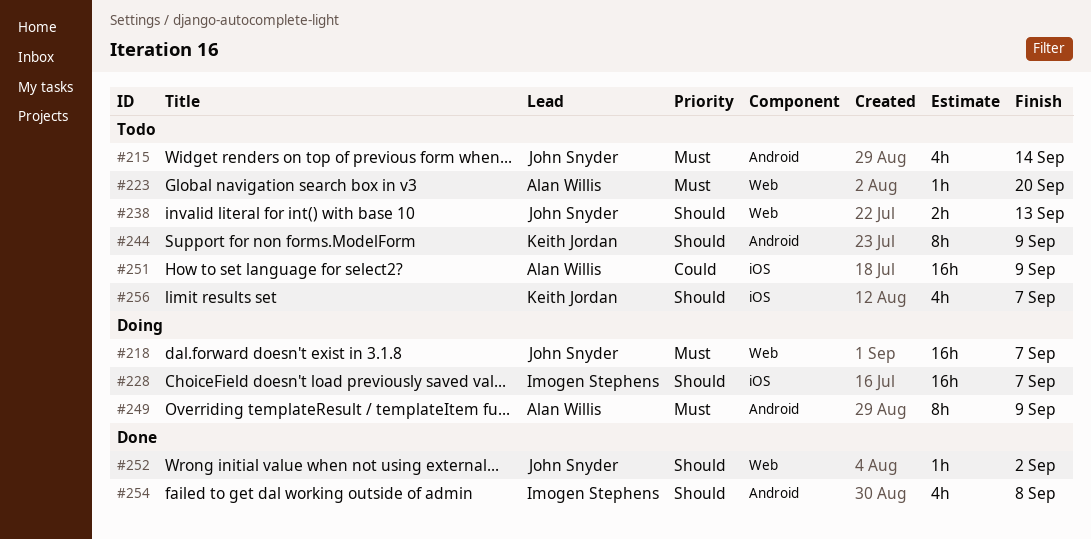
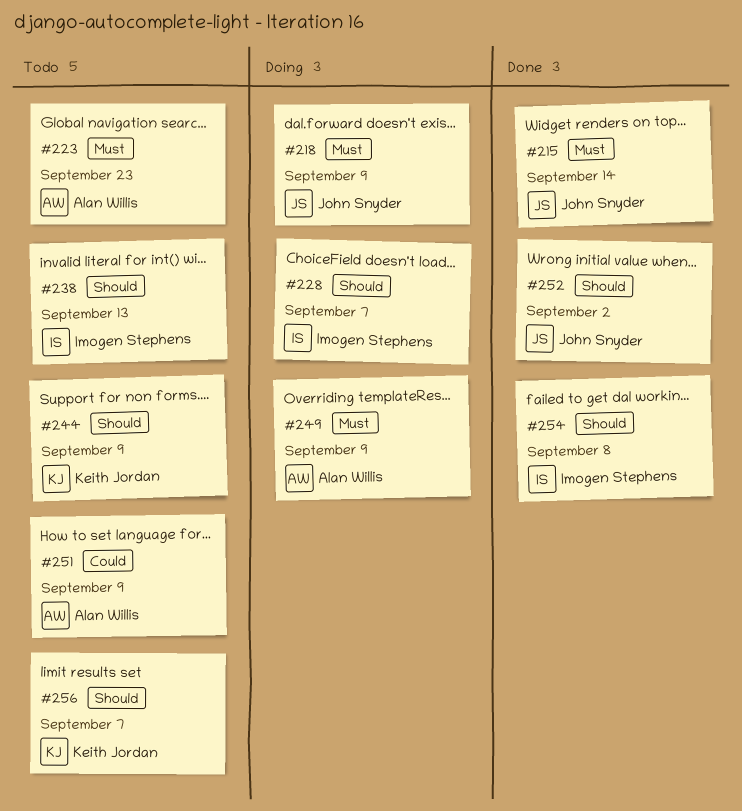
#215, status: Todo -> Done
#218, due: Sep 7 -> Sep 9
#223, due: Sep 20 -> Sep 23
#238, owner: John Snyder -> Imogen Stephens

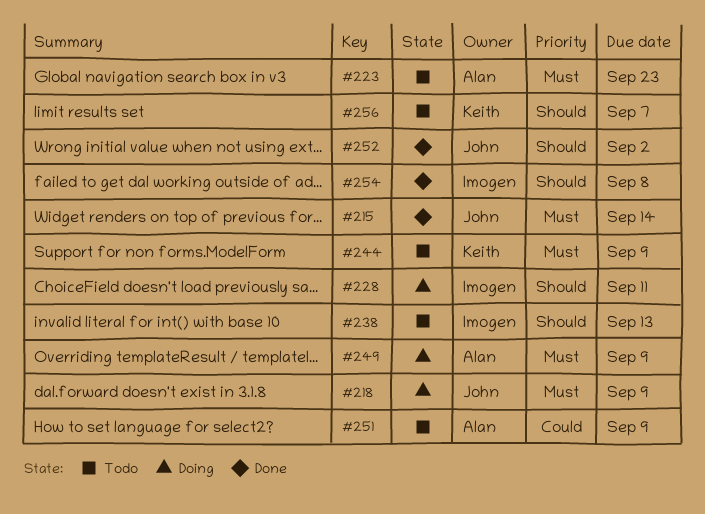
#228, due: Sep 7 -> Sep 11
#244, priority: Should -> Must

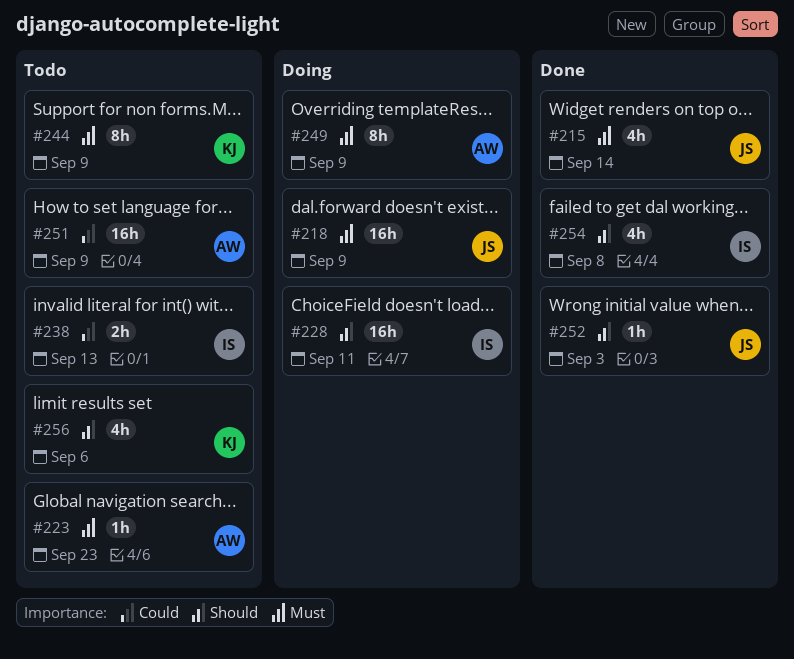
#238, priority: Should -> Could
#252, due: Sep 2 -> Sep 3
#256, due: Sep 7 -> Sep 6

